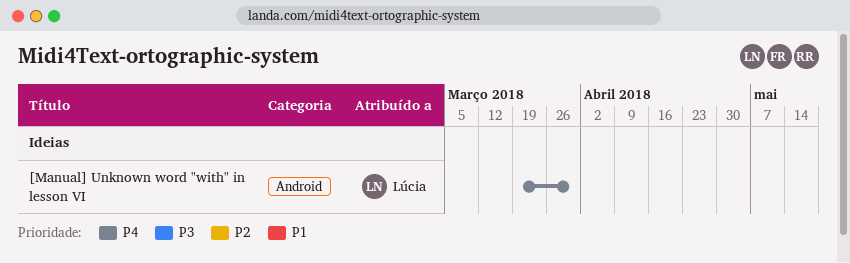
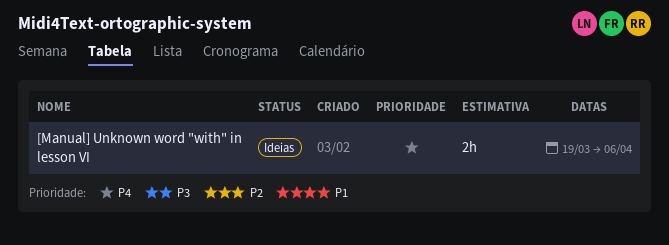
[Manual] Unknown word "with" in lesson VI, due: Mar 30 -> Apr 6

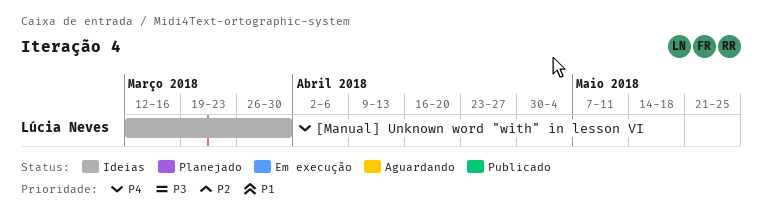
[Manual] Unknown word "with" in lesson VI, start: Mar 19 -> Mar 12
[Manual] Unknown word "with" in lesson VI, due: Apr 6 -> Mar 30

